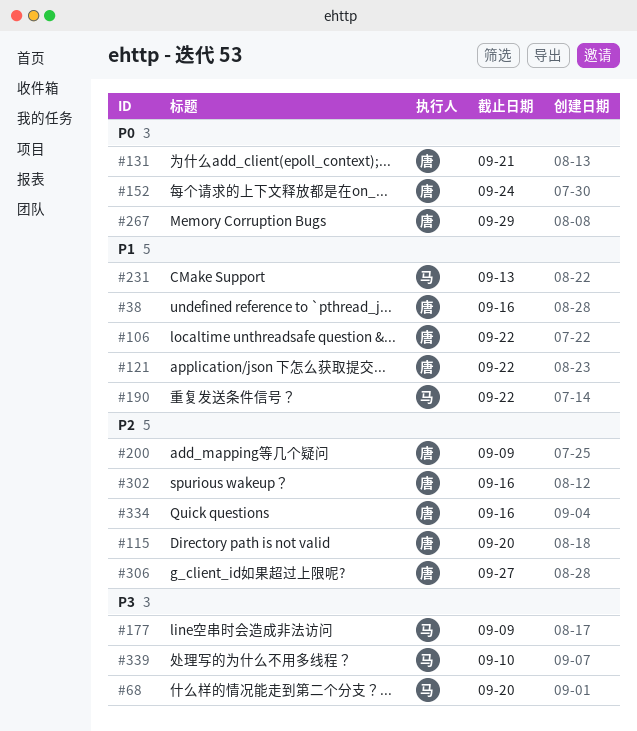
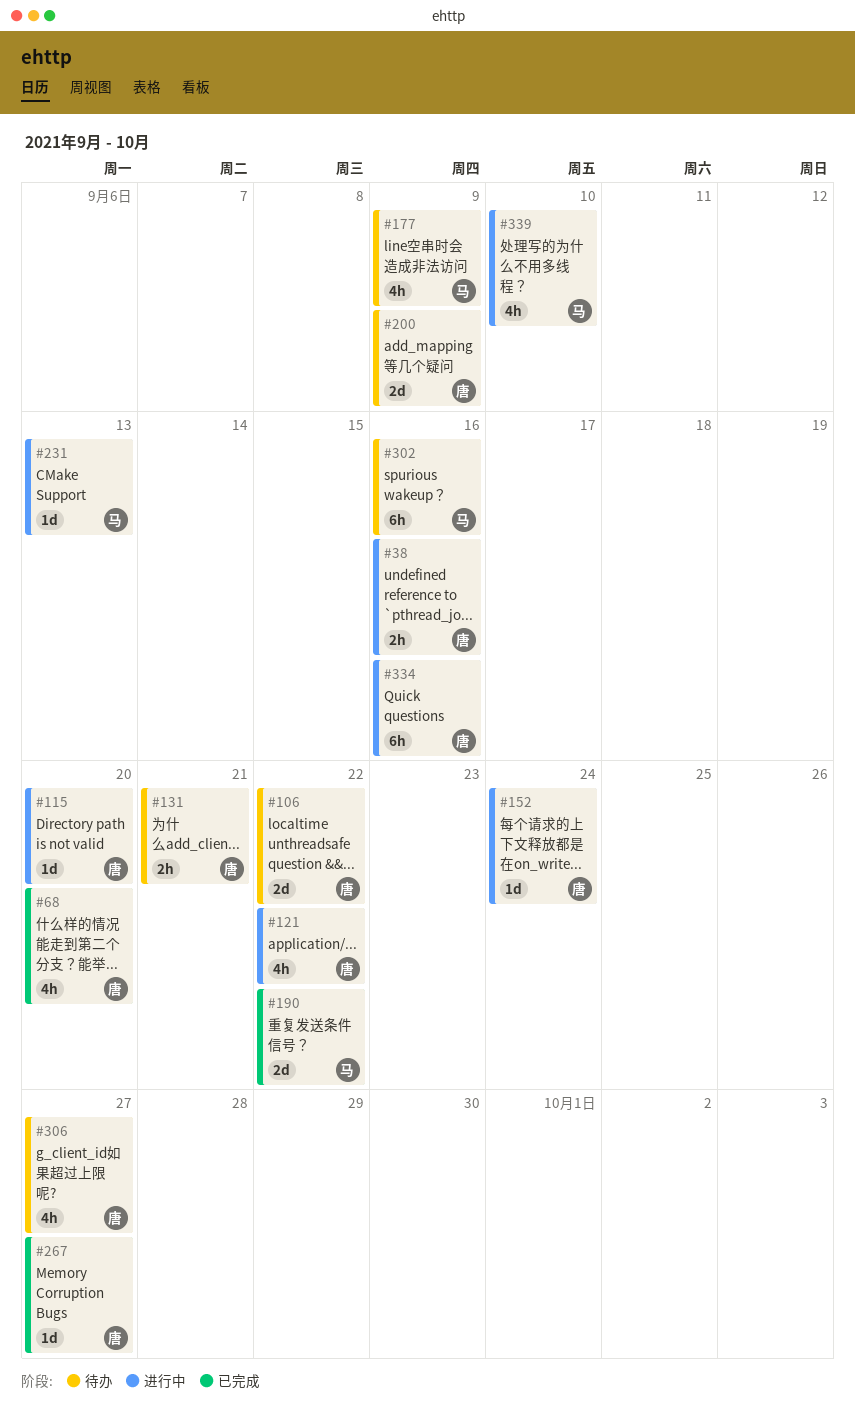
#68, owner: 马 -> 唐
#267, due: Sep 29 -> Sep 27
#302, owner: 唐 -> 马

